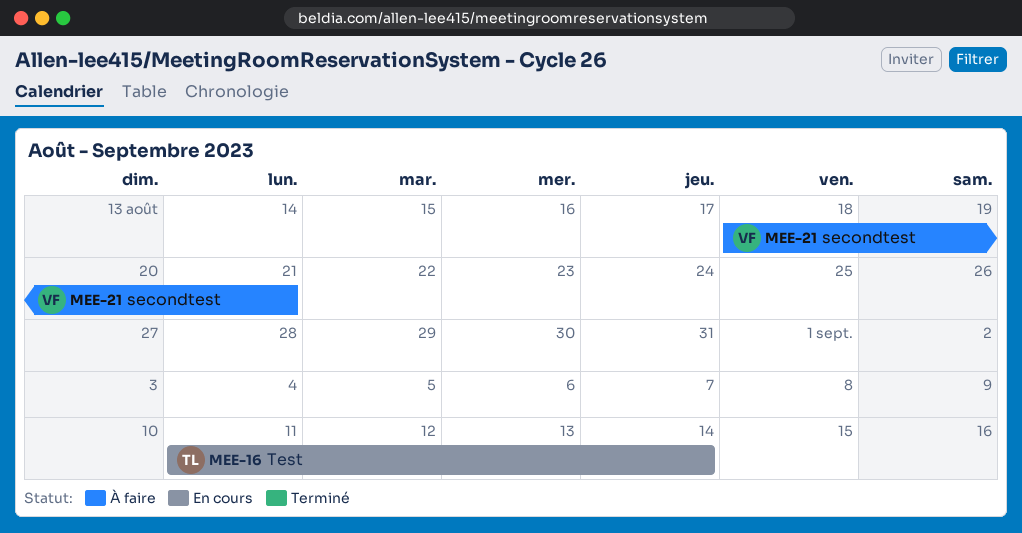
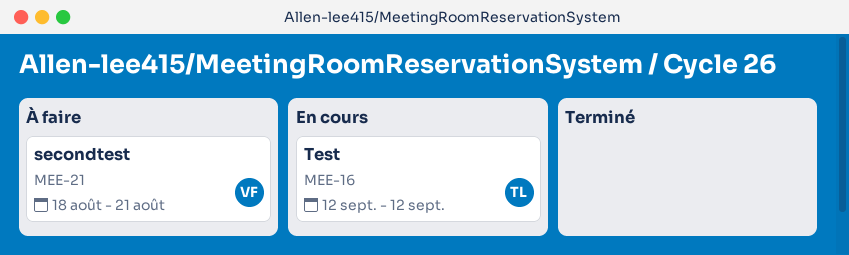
MEE-16, start: Sep 11 -> Sep 12
MEE-16, due: Sep 14 -> Sep 12

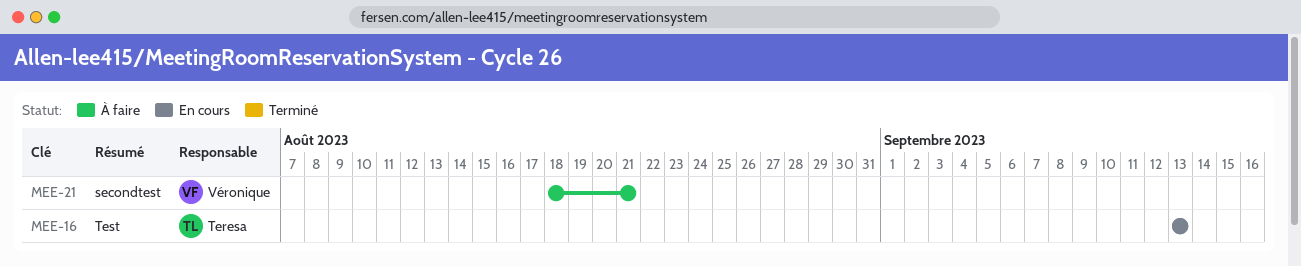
MEE-16, start: Sep 12 -> Sep 13
MEE-16, due: Sep 12 -> Sep 13

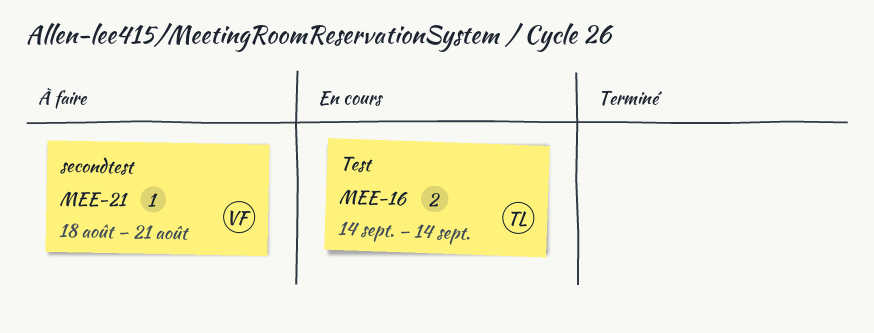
MEE-16, start: Sep 13 -> Sep 14
MEE-16, due: Sep 13 -> Sep 14

